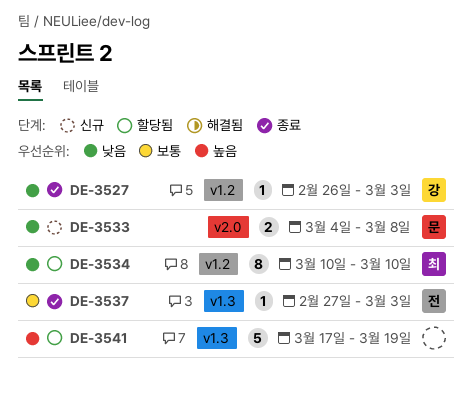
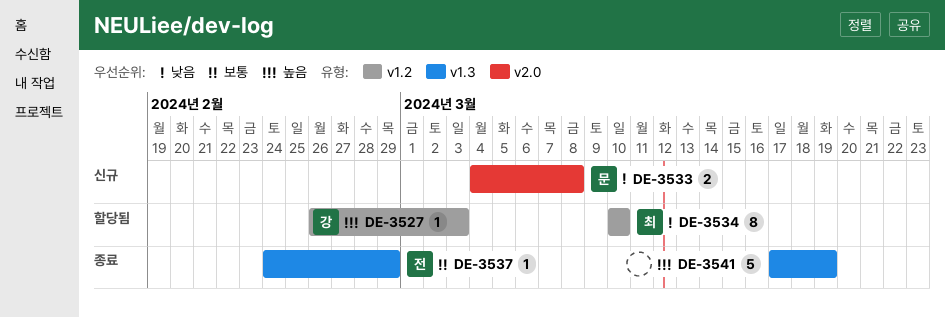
DE-3527, status: 종료 -> 할당됨
DE-3527, priority: 낮음 -> 높음
DE-3537, start: Feb 27 -> Feb 24
DE-3537, due: Mar 3 -> Feb 29
DE-3541, status: 할당됨 -> 종료

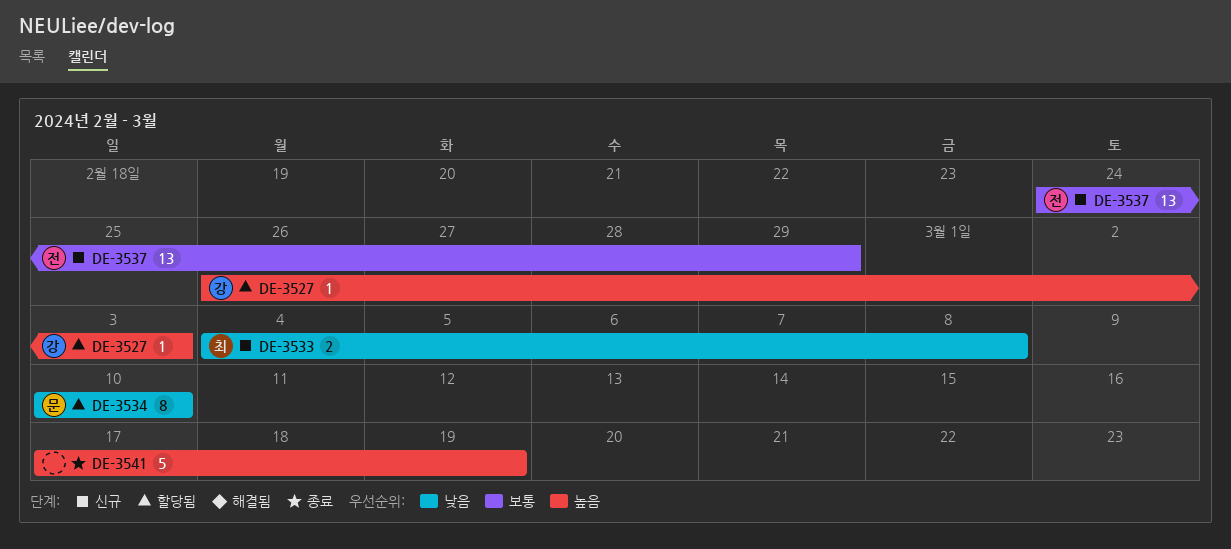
DE-3533, owner: 문 -> 최
DE-3534, owner: 최 -> 문
DE-3537, status: 종료 -> 신규
DE-3537, estimate: 1 -> 13

